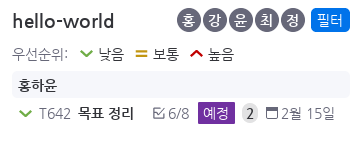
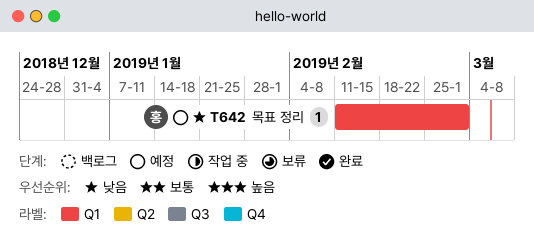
T642, estimate: 2 -> 1
T642, due: Feb 15 -> Mar 1

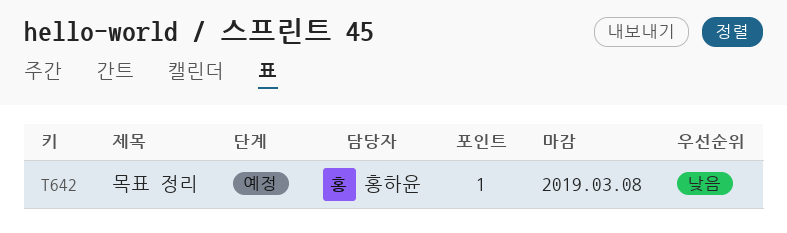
T642, due: Mar 1 -> Mar 8

